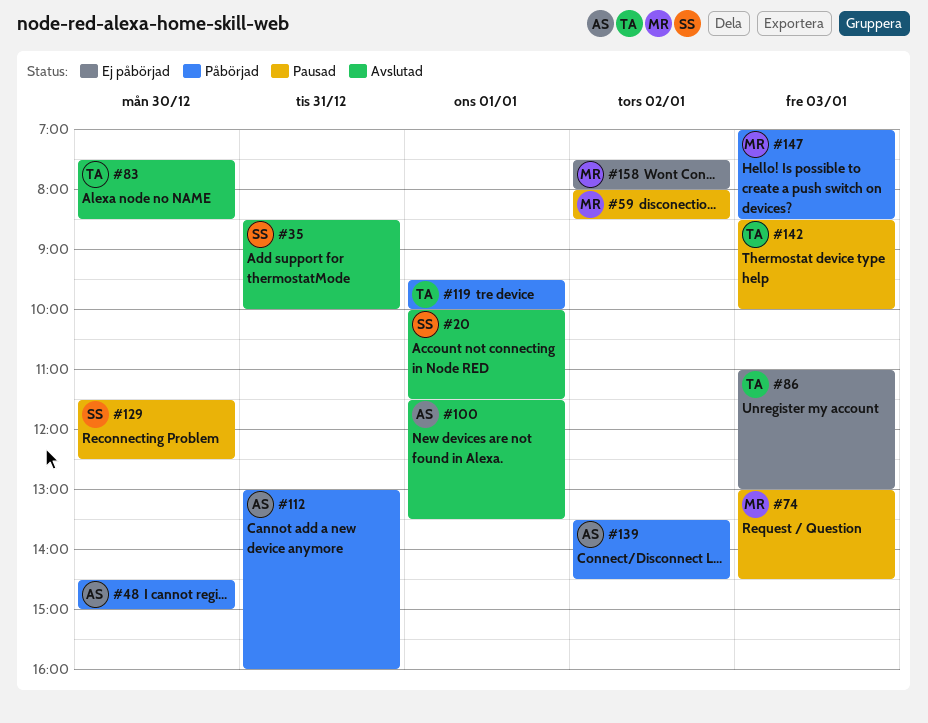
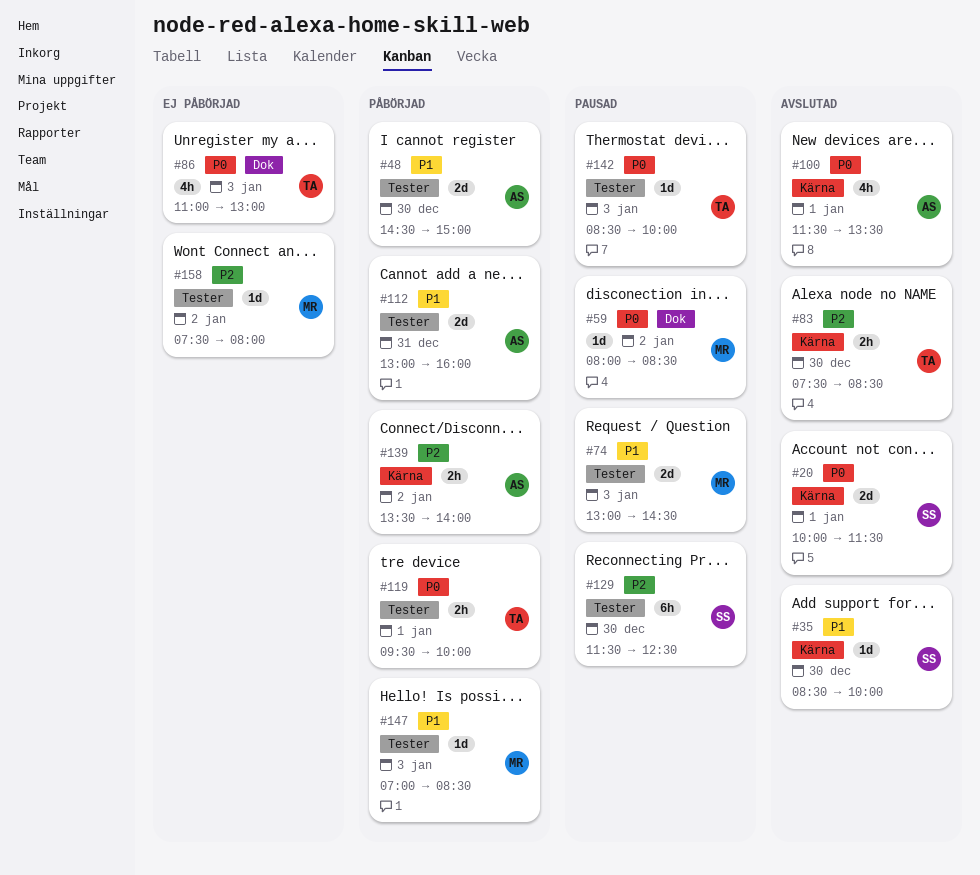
#35, day: Dec 31 -> Dec 30
#139, ends: 14:30 -> 14:00

